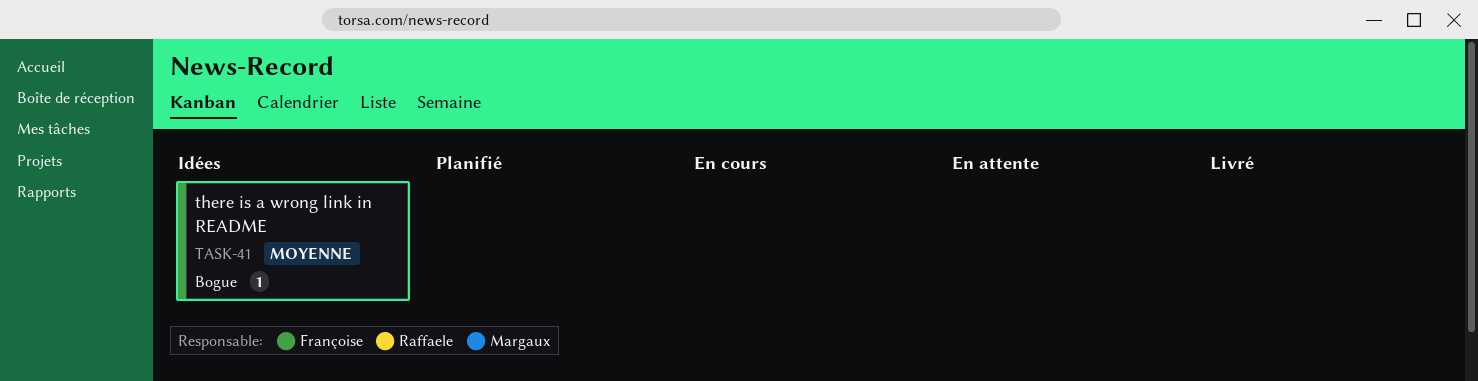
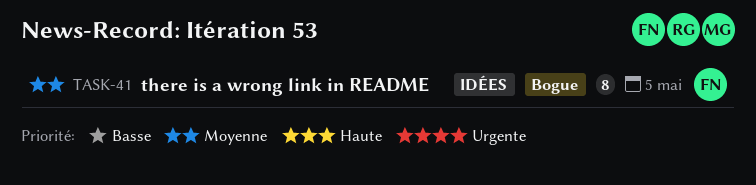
TASK-41, estimate: 1 -> 8

